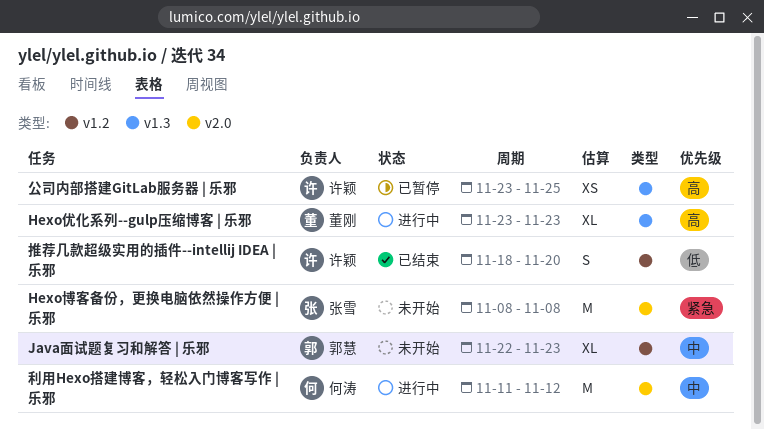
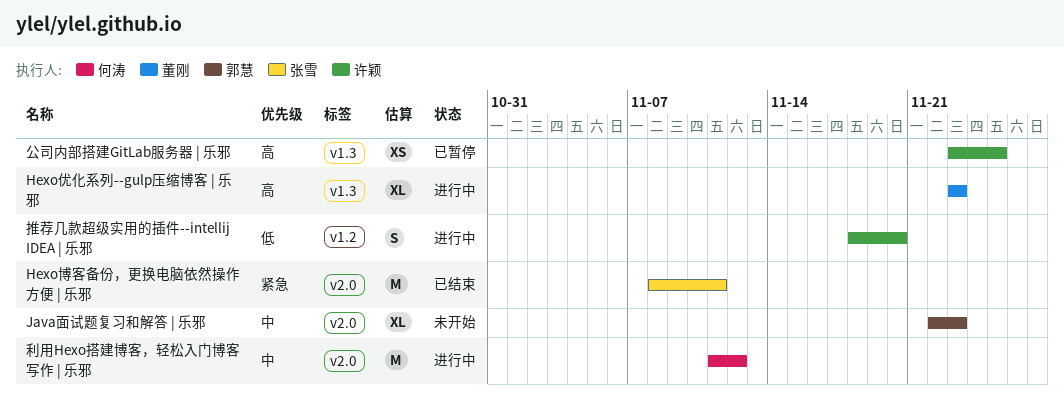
Hexo博客备份，更换电脑依然操作方便 | 乐邪, status: 未开始 -> 已结束
Hexo博客备份，更换电脑依然操作方便 | 乐邪, due: Nov 8 -> Nov 11
Java面试题复习和解答 | 乐邪, label: v1.2 -> v2.0
推荐几款超级实用的插件--intellij IDEA | 乐邪, status: 已结束 -> 进行中

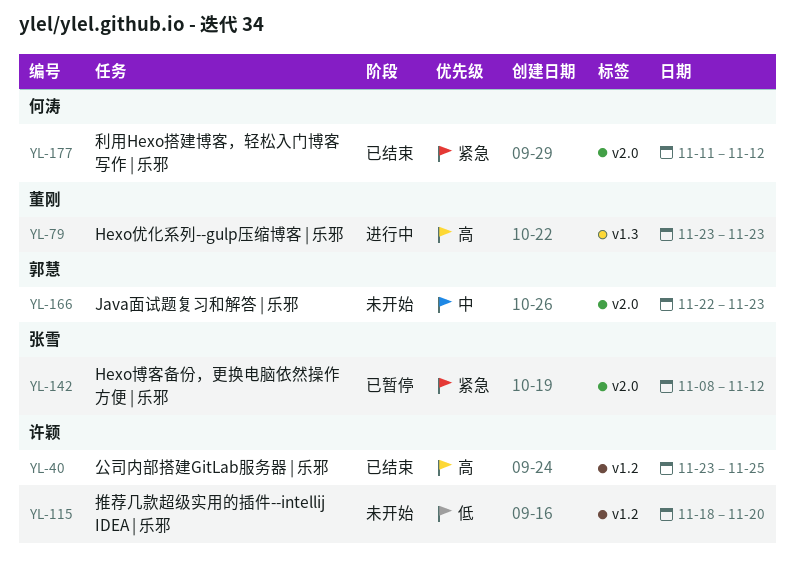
Hexo博客备份，更换电脑依然操作方便 | 乐邪, status: 已结束 -> 已暂停
Hexo博客备份，更换电脑依然操作方便 | 乐邪, due: Nov 11 -> Nov 12
公司内部搭建GitLab服务器 | 乐邪, status: 已暂停 -> 已结束
公司内部搭建GitLab服务器 | 乐邪, label: v1.3 -> v1.2
利用Hexo搭建博客，轻松入门博客写作 | 乐邪, status: 进行中 -> 已结束
利用Hexo搭建博客，轻松入门博客写作 | 乐邪, priority: 中 -> 紧急
推荐几款超级实用的插件--intellij IDEA | 乐邪, status: 进行中 -> 未开始

